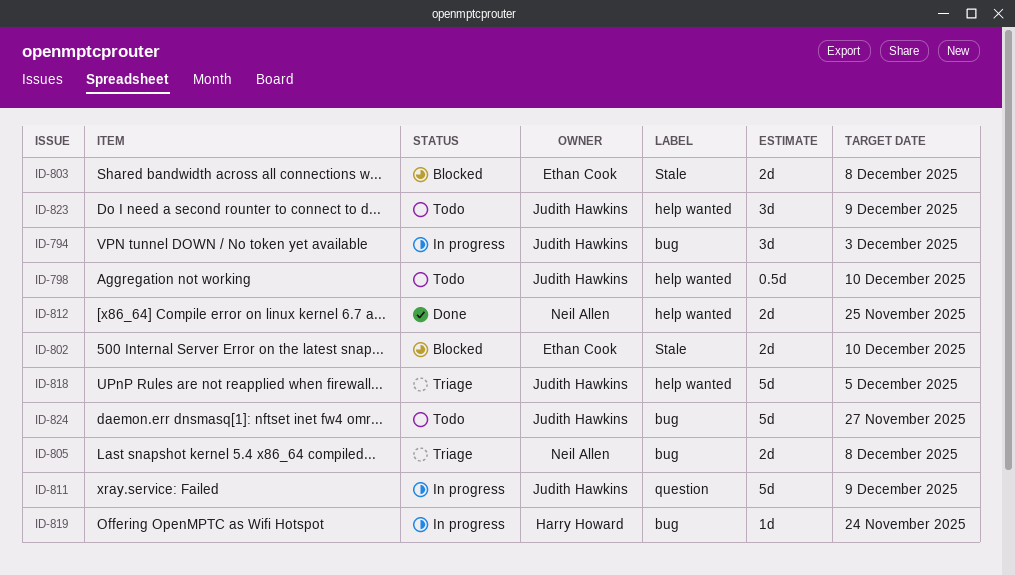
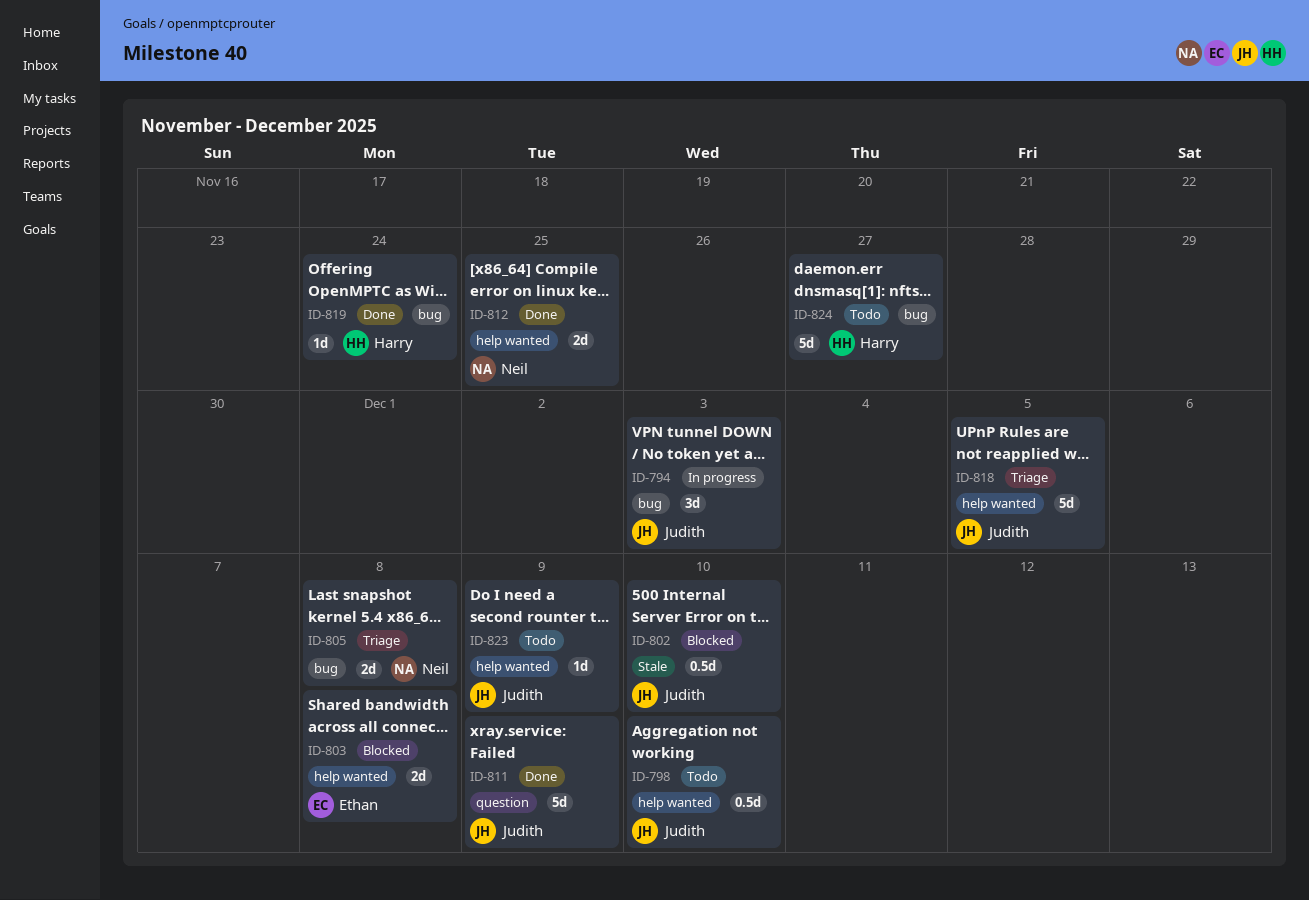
ID-802, owner: Ethan Cook -> Judith Hawkins
ID-802, estimate: 2d -> 0.5d
ID-803, label: Stale -> help wanted
ID-811, status: In progress -> Done
ID-819, status: In progress -> Done
ID-823, estimate: 3d -> 1d
ID-824, owner: Judith Hawkins -> Harry Howard

